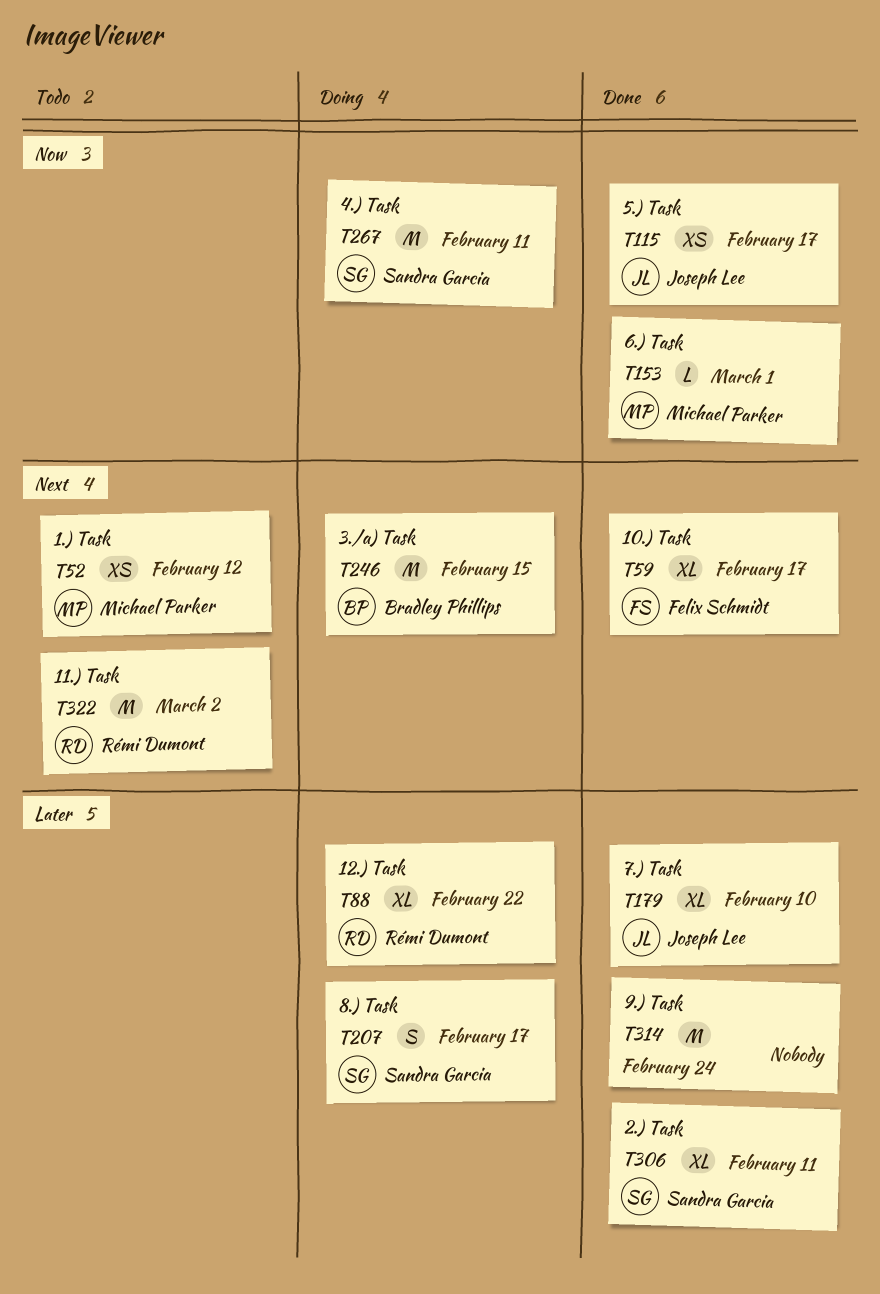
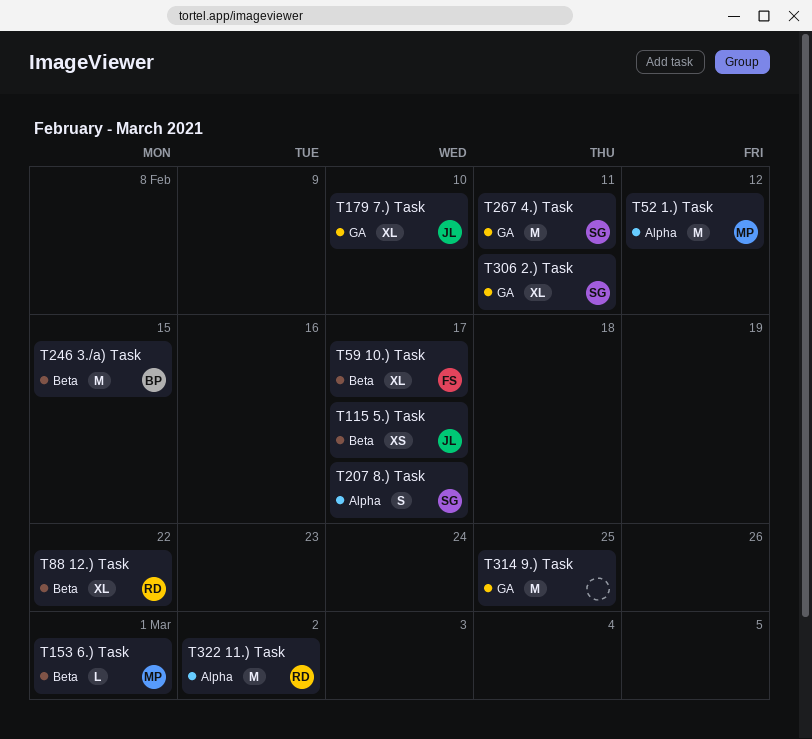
T52, estimate: XS -> M
T314, due: Feb 24 -> Feb 25

